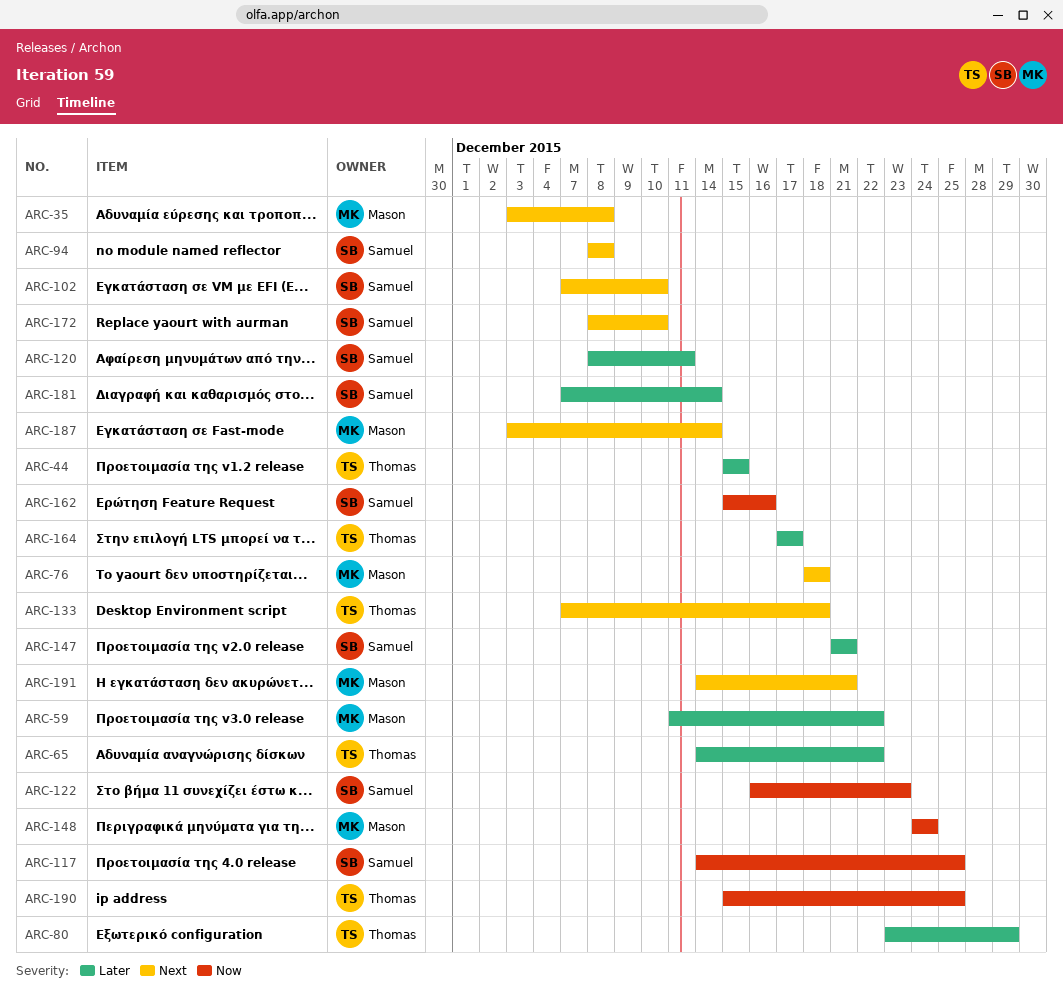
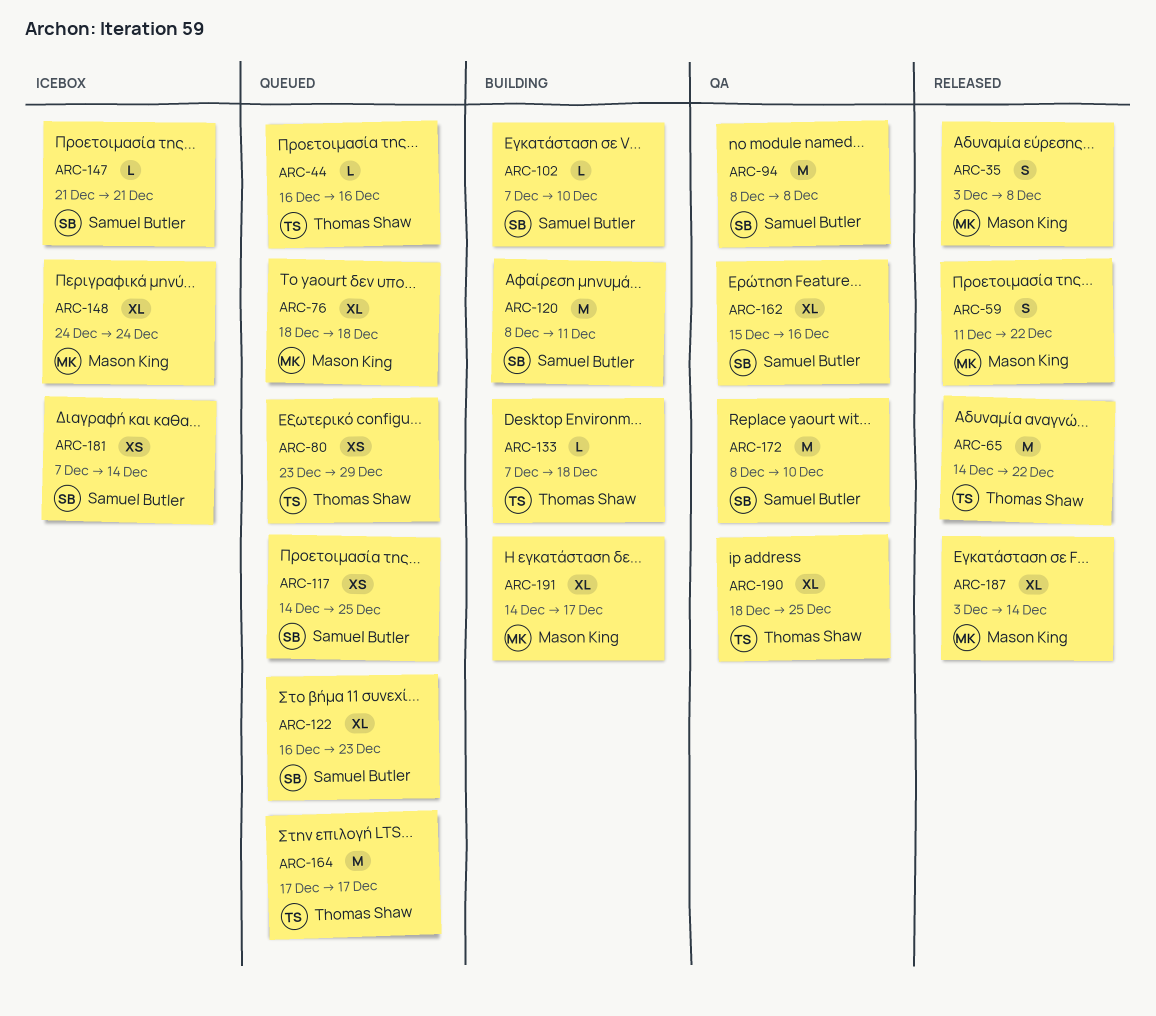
ARC-44, start: Dec 15 -> Dec 16
ARC-44, due: Dec 15 -> Dec 16
ARC-190, start: Dec 15 -> Dec 18
ARC-191, due: Dec 21 -> Dec 17

